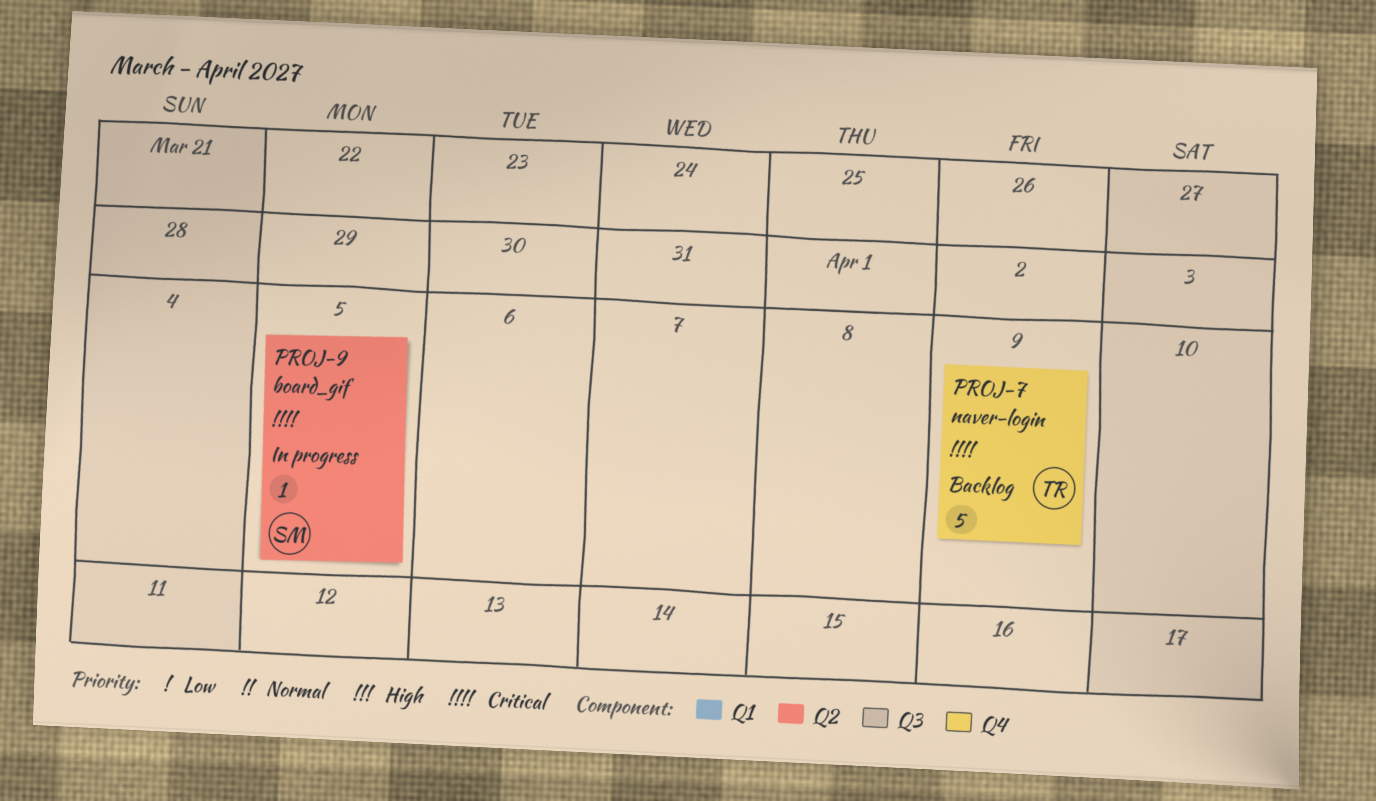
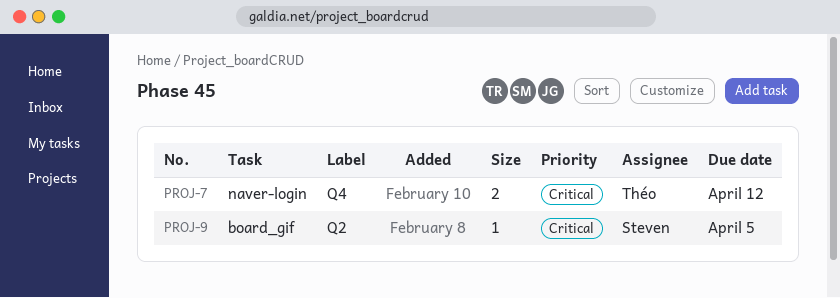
PROJ-7, estimate: 5 -> 2
PROJ-7, due: Apr 9 -> Apr 12

